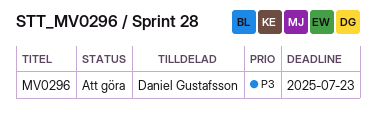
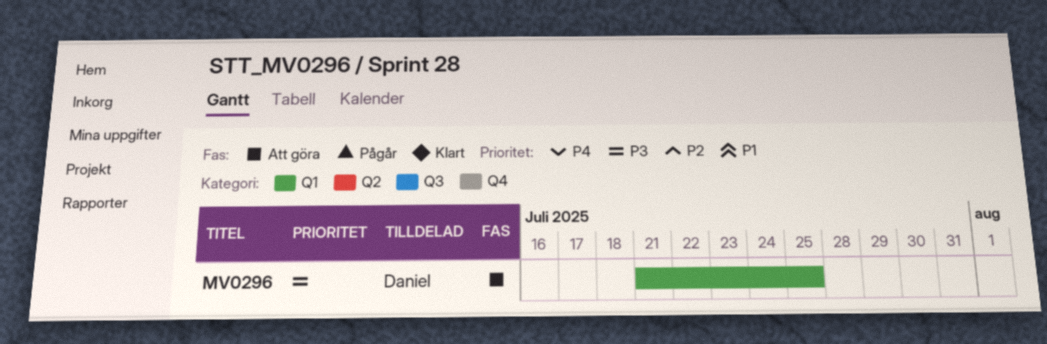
MV0296, due: Jul 23 -> Jul 25

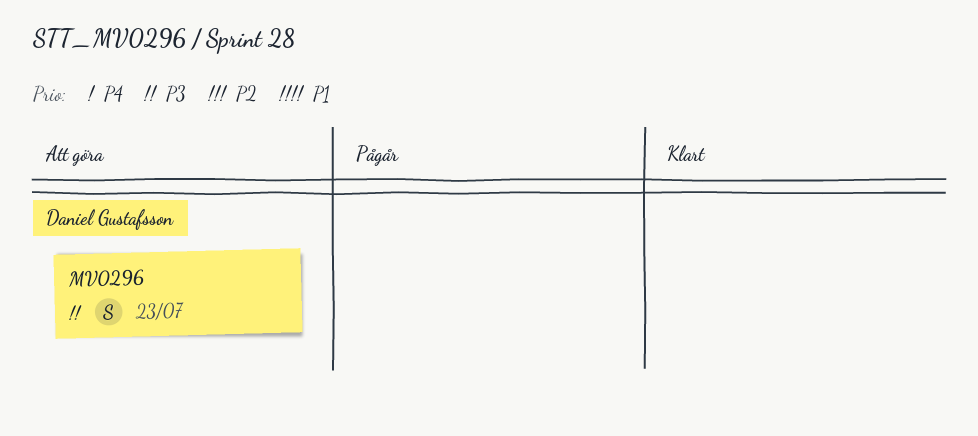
MV0296, due: Jul 25 -> Jul 23

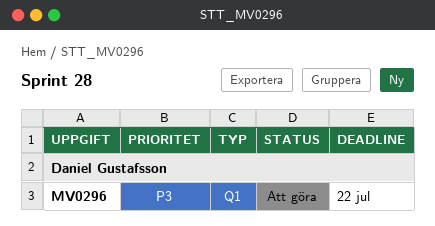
MV0296, due: Jul 23 -> Jul 22

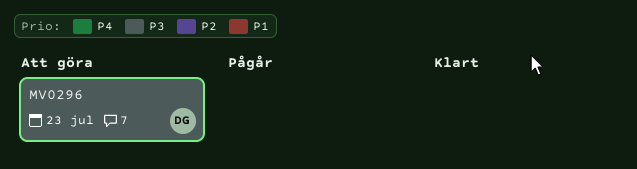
MV0296, due: Jul 22 -> Jul 23

